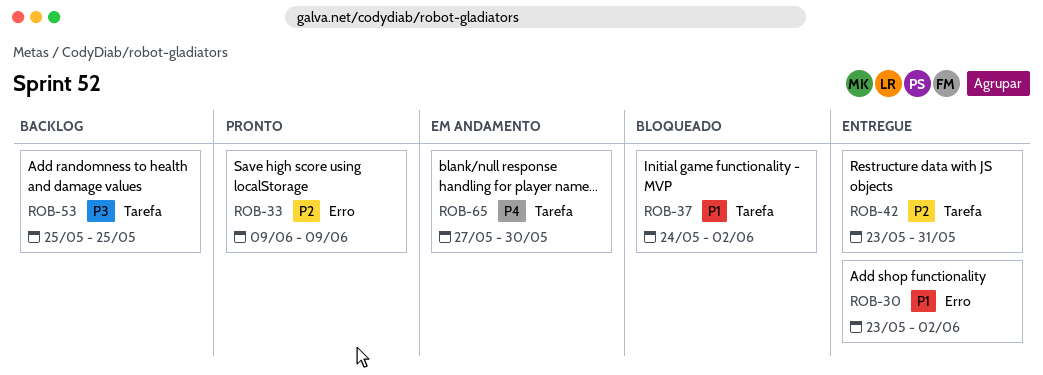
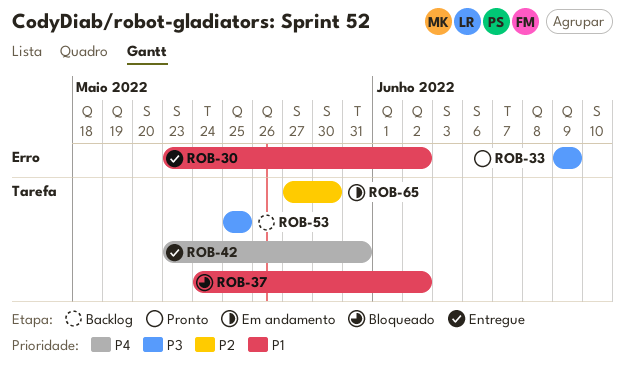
ROB-33, priority: P2 -> P3
ROB-42, priority: P2 -> P4
ROB-65, priority: P4 -> P2

